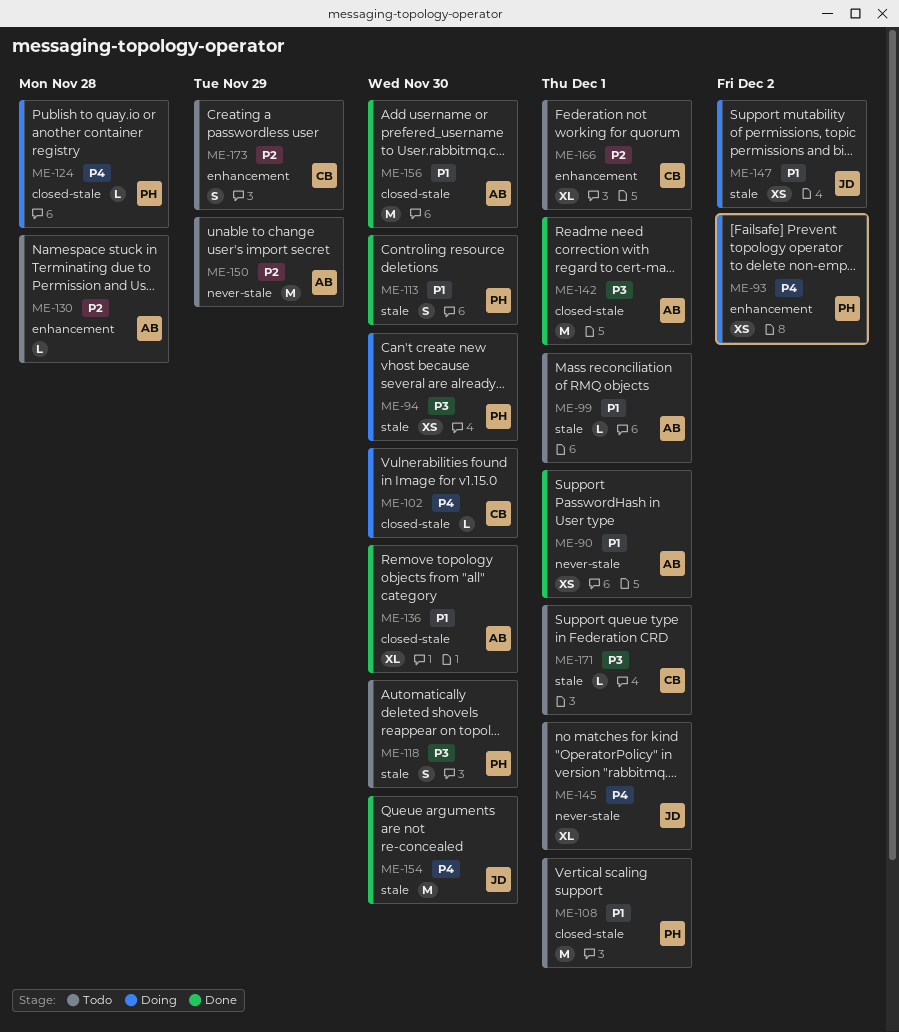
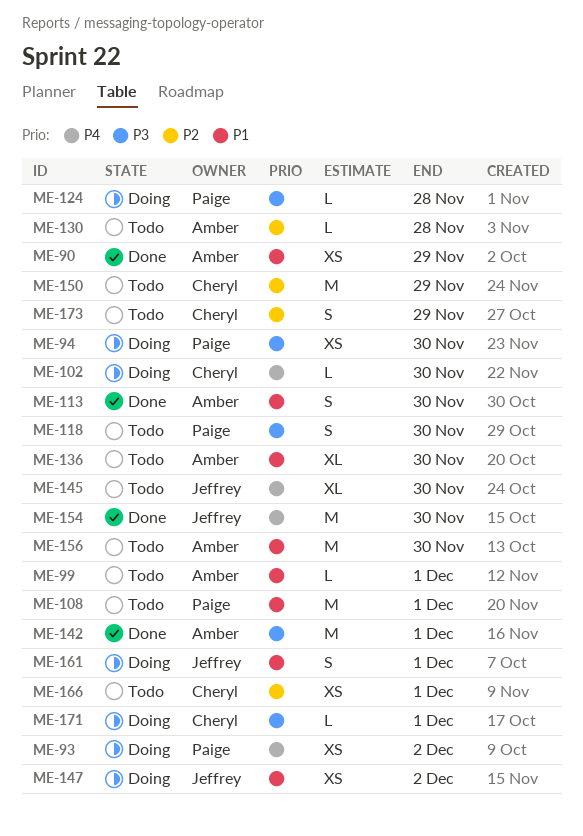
ME-90, due: Dec 1 -> Nov 29
ME-113, owner: Paige -> Amber
ME-124, priority: P4 -> P3
ME-136, status: Done -> Todo
ME-145, due: Dec 1 -> Nov 30
ME-150, owner: Amber -> Cheryl
ME-156, status: Done -> Todo
ME-161: none -> present
ME-166, estimate: XL -> XS
ME-171, status: Todo -> Doing

